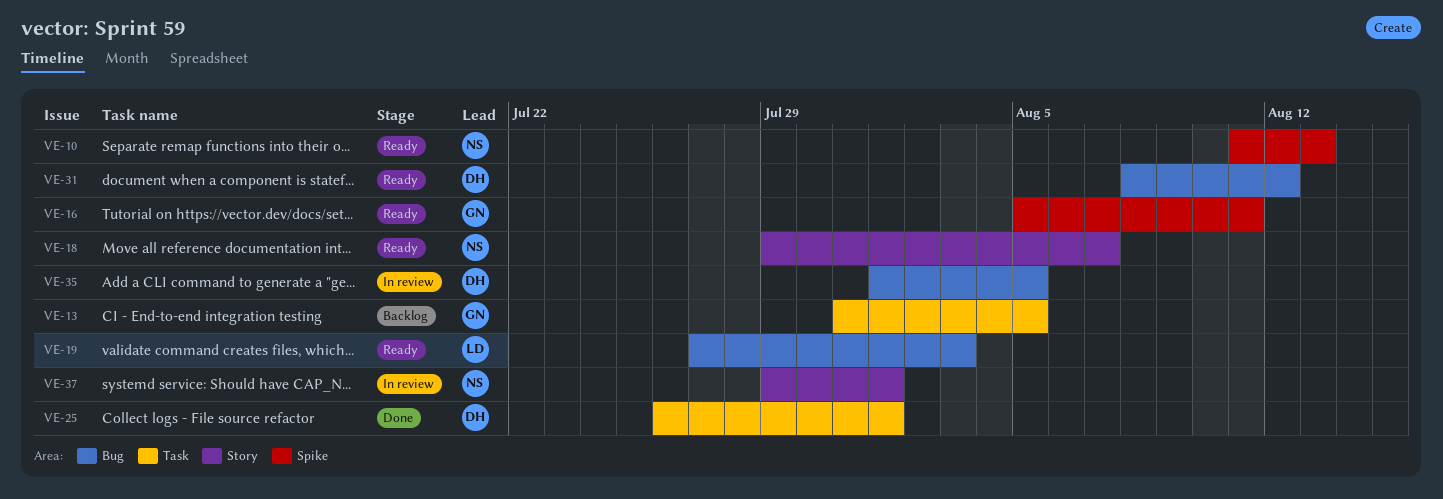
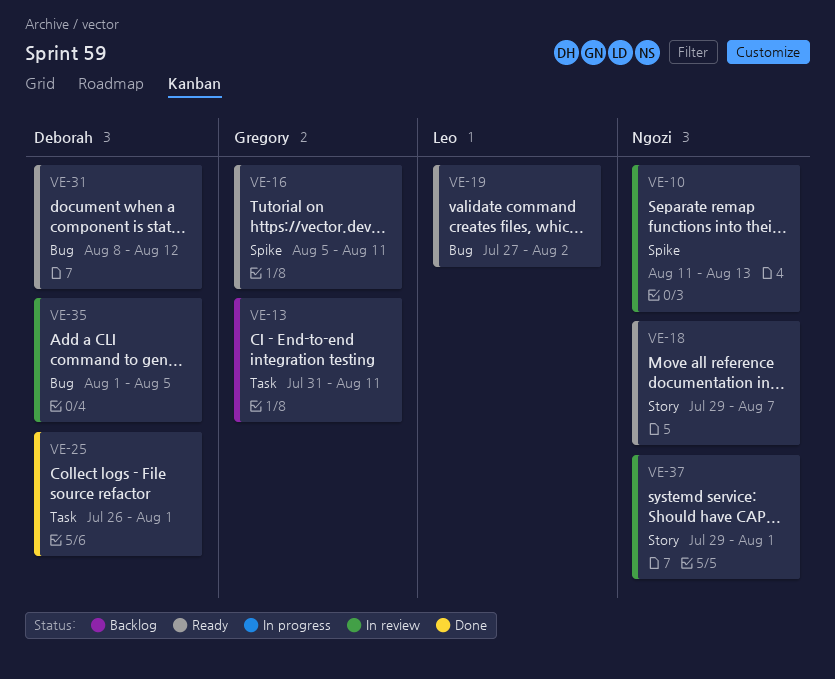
VE-10, status: Ready -> In review
VE-13, due: Aug 5 -> Aug 11
VE-19, due: Aug 3 -> Aug 2

